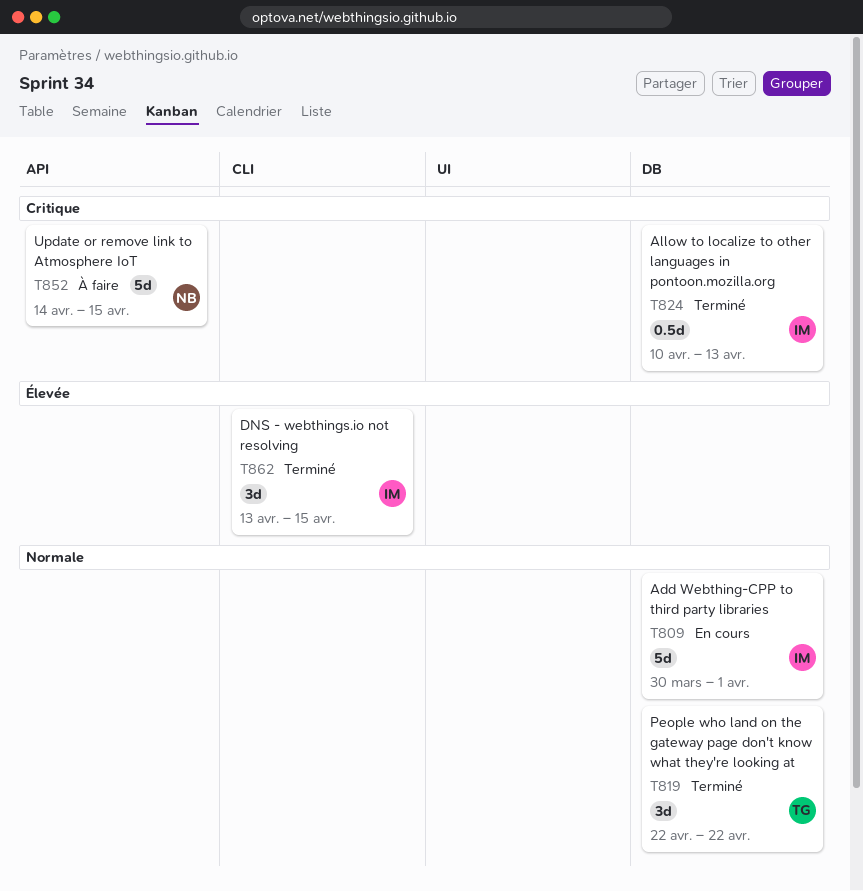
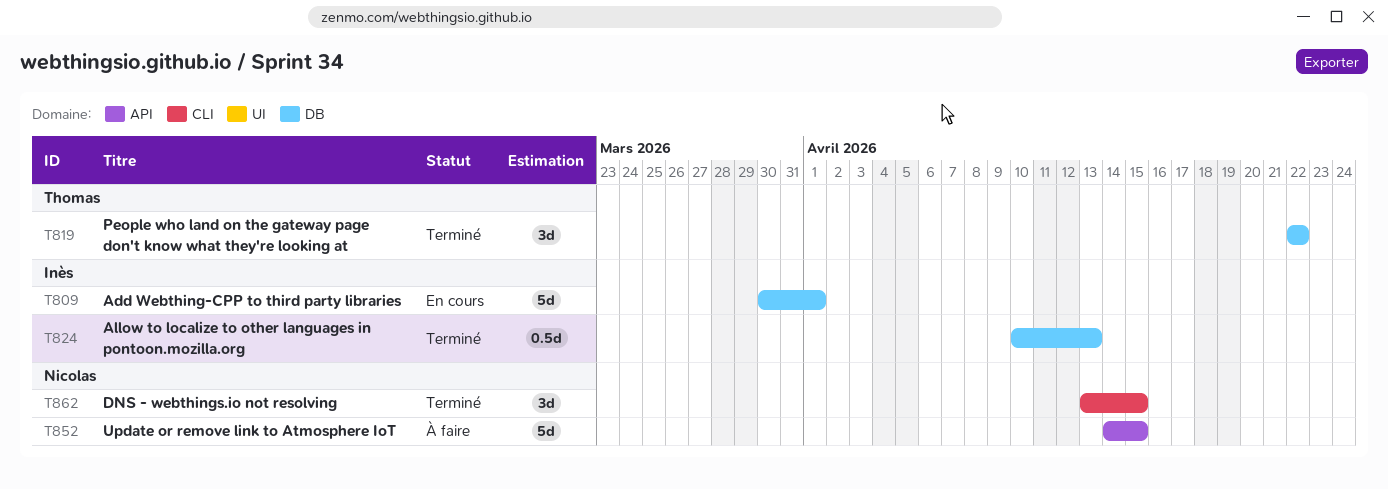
T862, owner: Inès -> Nicolas

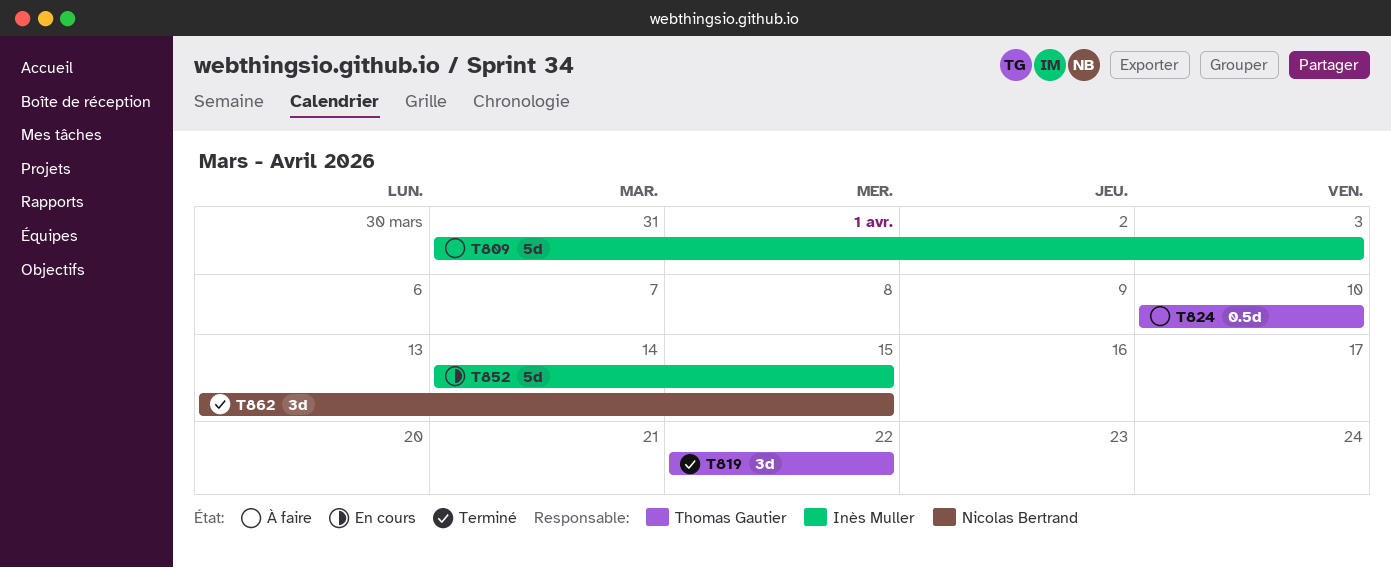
T809, status: En cours -> À faire
T809, start: Mar 30 -> Mar 31
T809, due: Apr 1 -> Apr 3
T824, status: Terminé -> À faire
T824, owner: Inès Muller -> Thomas Gautier
T824, due: Apr 13 -> Apr 10
T852, status: À faire -> En cours
T852, owner: Nicolas Bertrand -> Inès Muller

